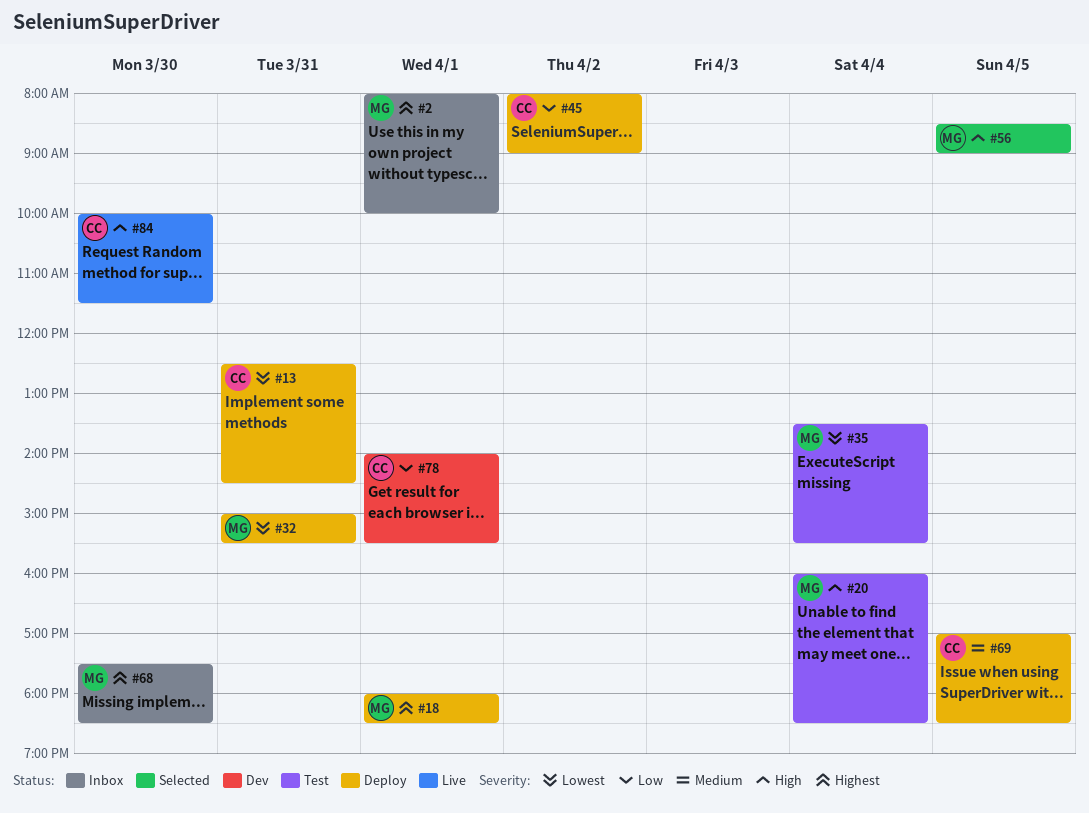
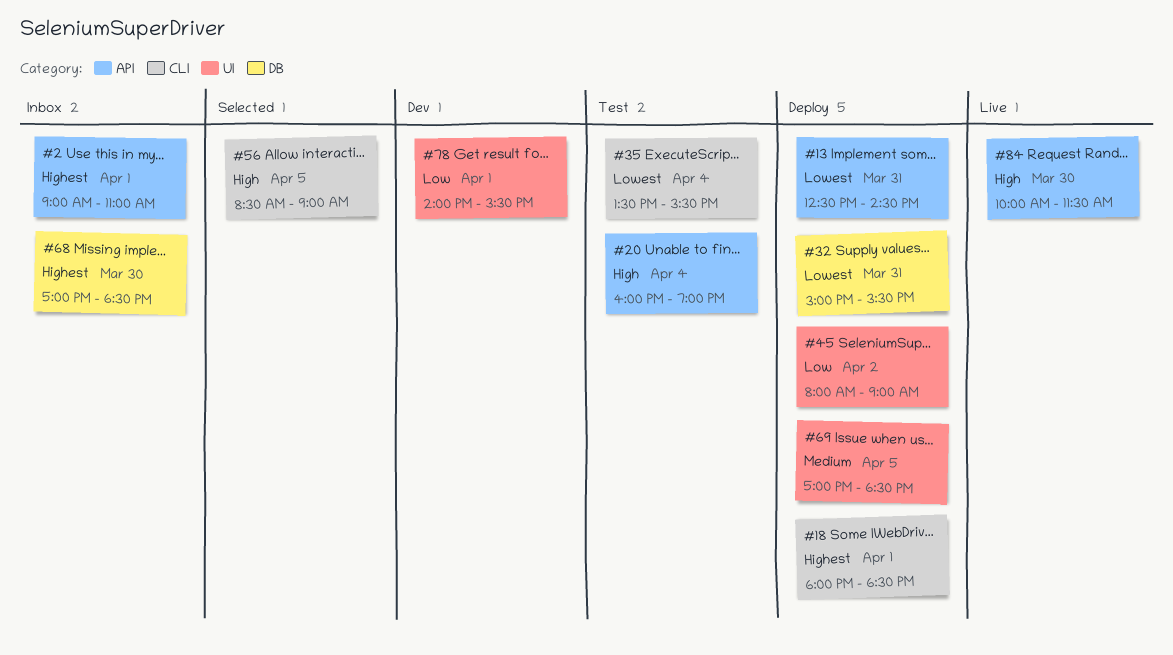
#2, begins: 08:00 -> 09:00
#2, ends: 10:00 -> 11:00
#20, ends: 18:30 -> 19:00
#68, begins: 17:30 -> 17:00

